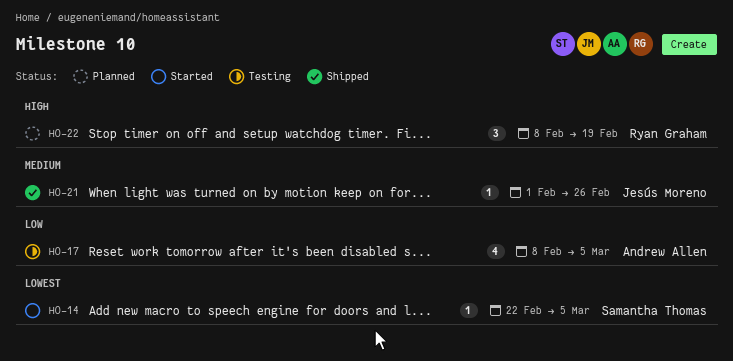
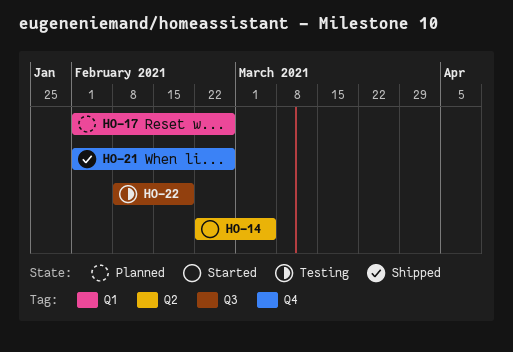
HO-17, status: Testing -> Planned
HO-17, start: Feb 8 -> Feb 1
HO-17, due: Mar 5 -> Feb 26
HO-22, status: Planned -> Testing

